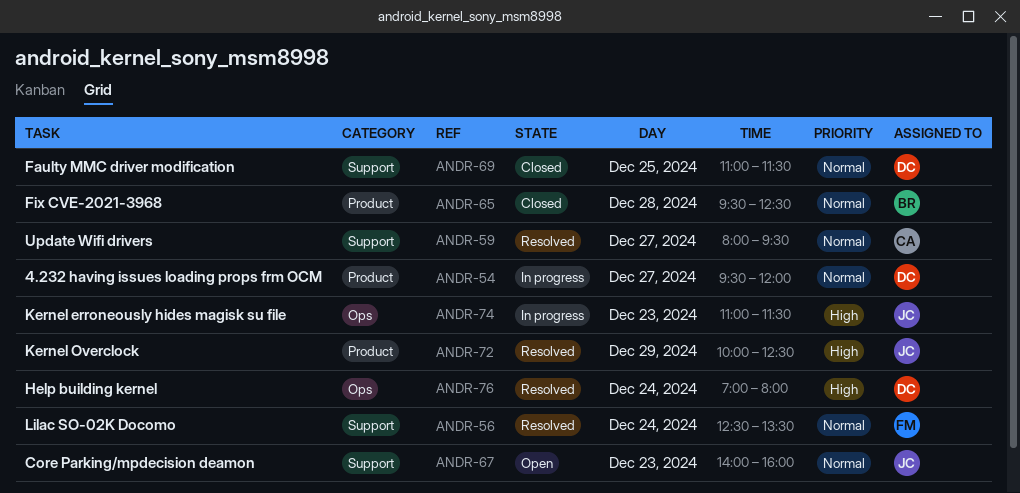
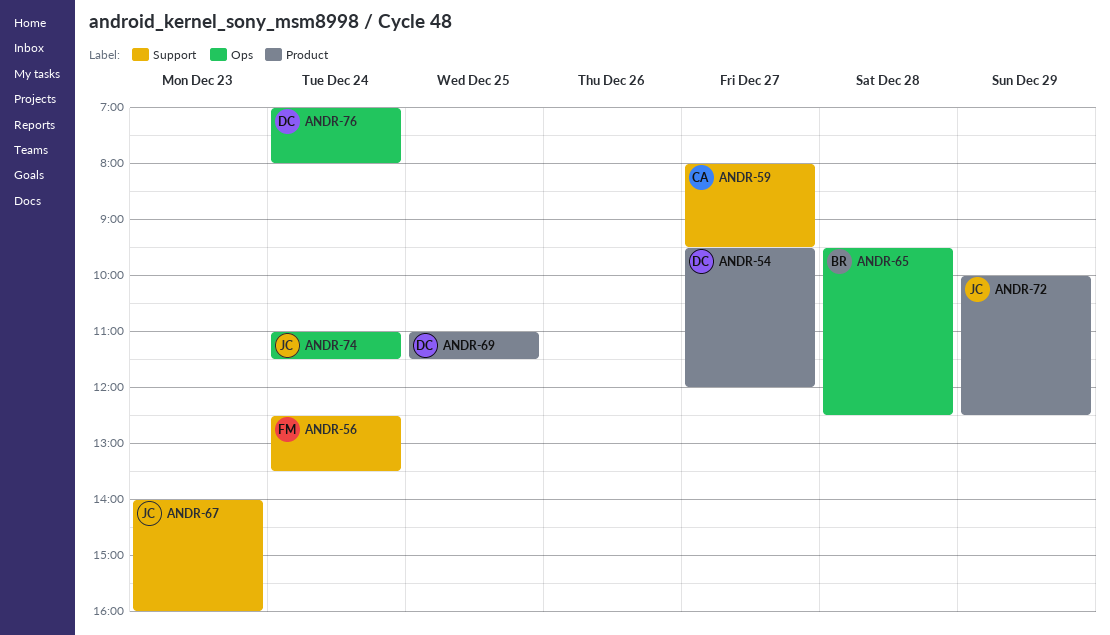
ANDR-65, label: Product -> Ops
ANDR-69, label: Support -> Product
ANDR-74, day: Dec 23 -> Dec 24

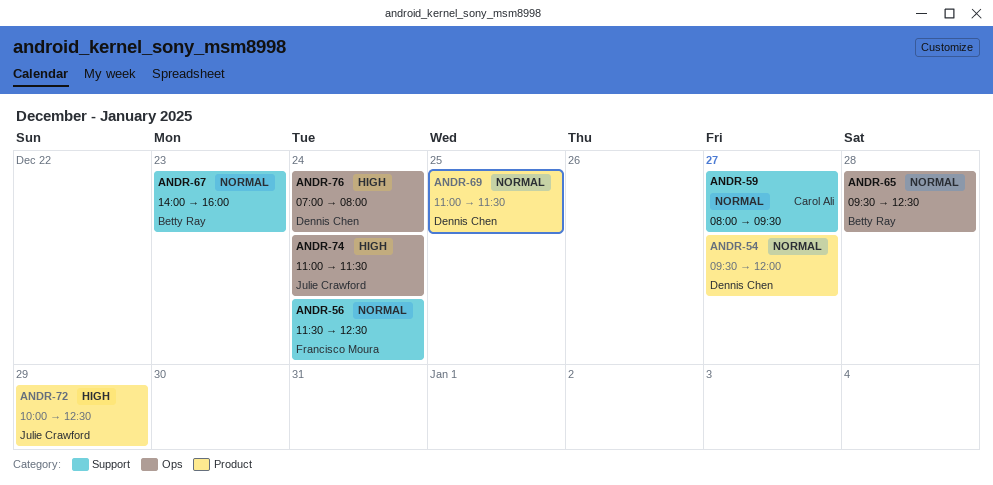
ANDR-56, begins: 12:30 -> 11:30
ANDR-56, ends: 13:30 -> 12:30
ANDR-67, owner: Julie Crawford -> Betty Ray

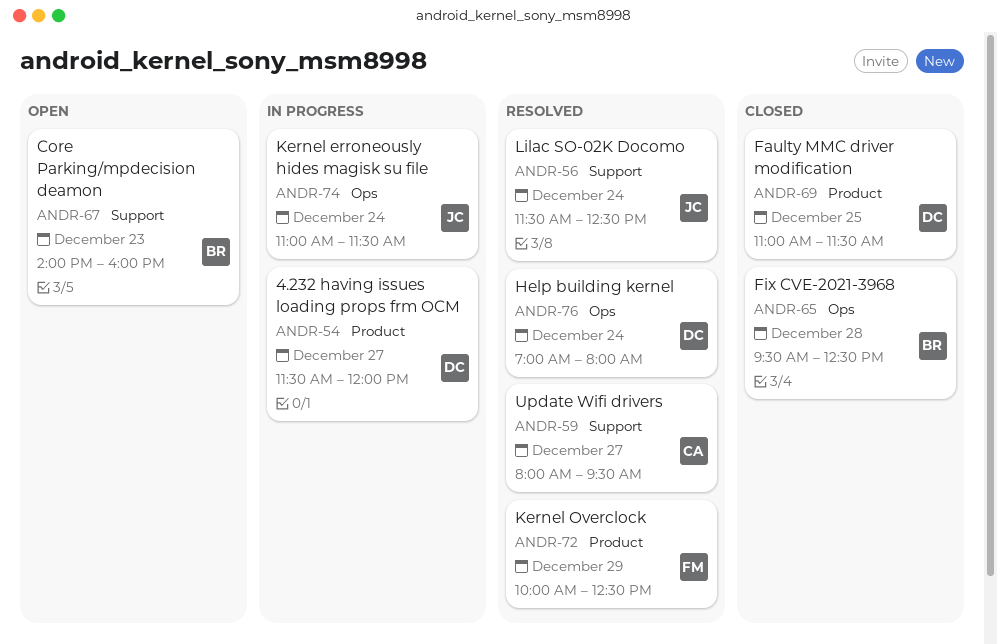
ANDR-54, begins: 09:30 -> 11:30
ANDR-56, owner: Francisco Moura -> Julie Crawford
ANDR-72, owner: Julie Crawford -> Francisco Moura

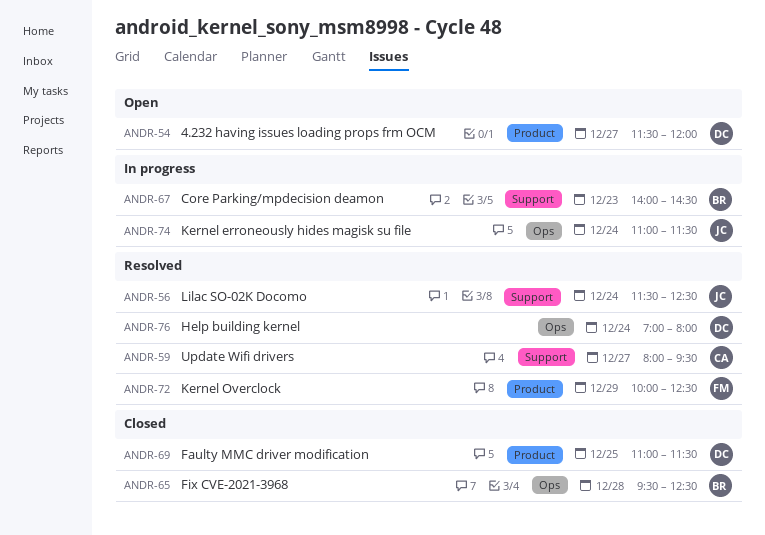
ANDR-54, status: In progress -> Open
ANDR-67, status: Open -> In progress
ANDR-67, ends: 16:00 -> 14:30

